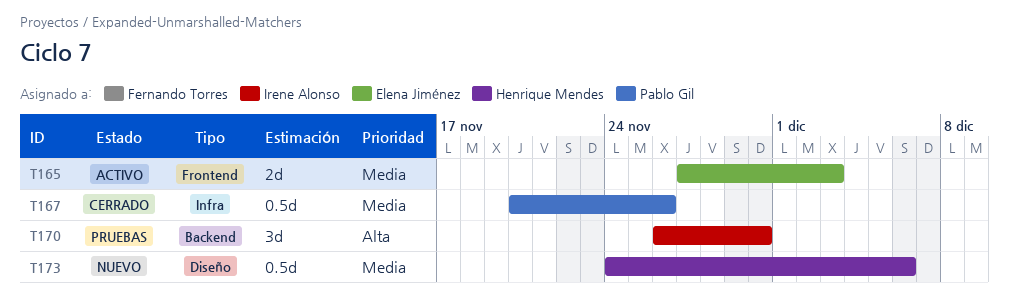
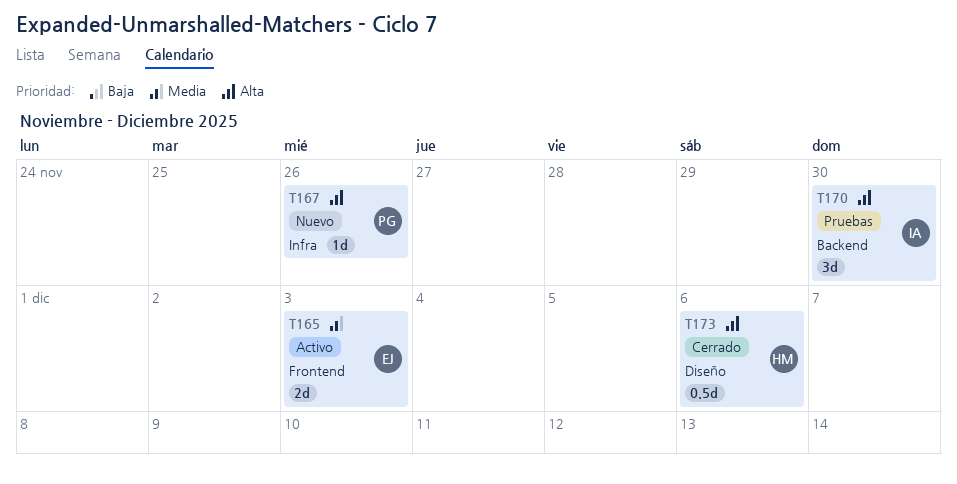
T167, status: Cerrado -> Nuevo
T167, priority: Media -> Alta
T167, estimate: 0.5d -> 1d
T173, status: Nuevo -> Cerrado
T173, priority: Media -> Alta

